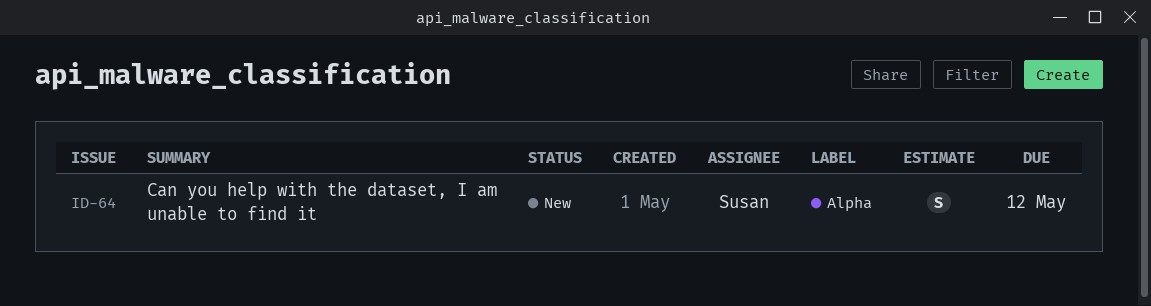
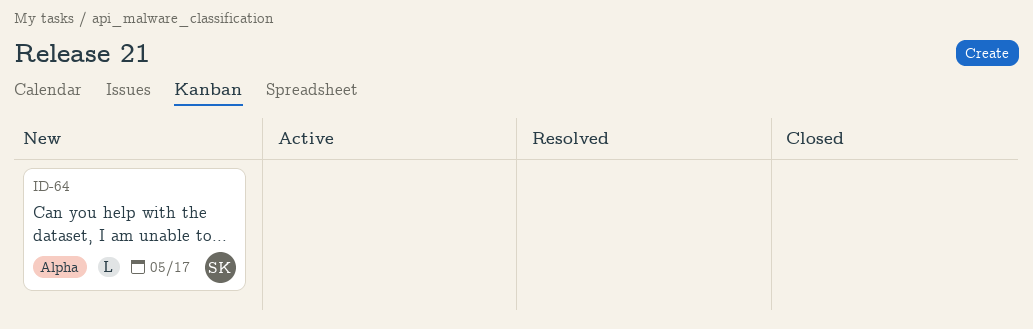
ID-64, estimate: S -> L
ID-64, due: May 12 -> May 17

